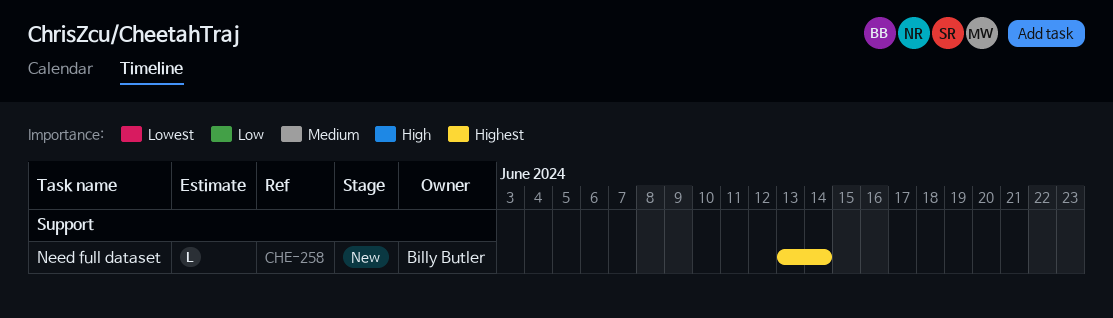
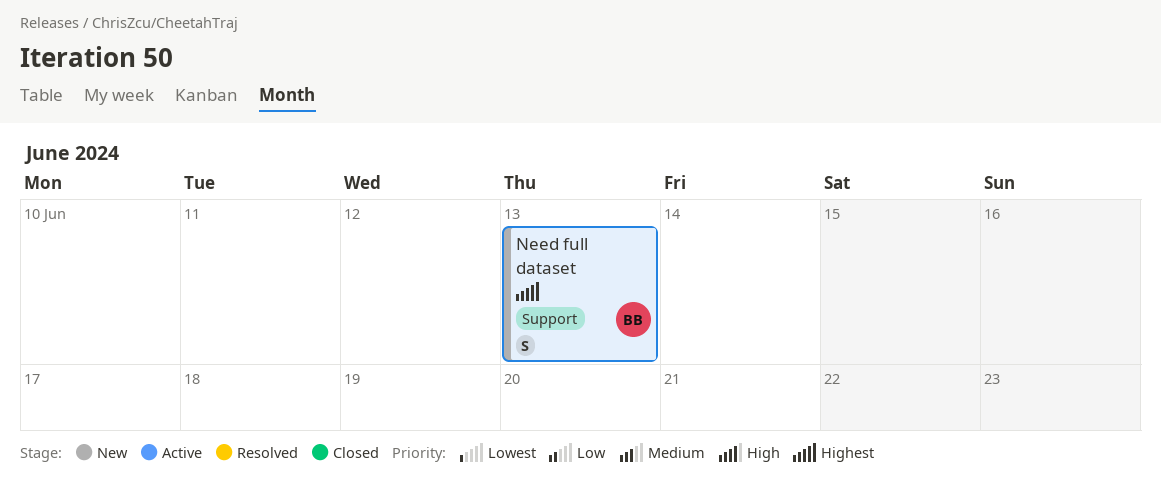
Need full dataset, estimate: L -> S
Need full dataset, due: Jun 14 -> Jun 13

